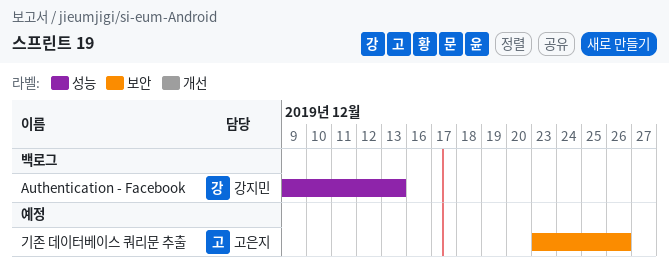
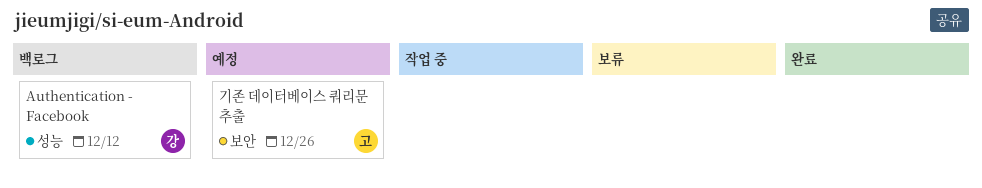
Authentication - Facebook, due: Dec 13 -> Dec 12

